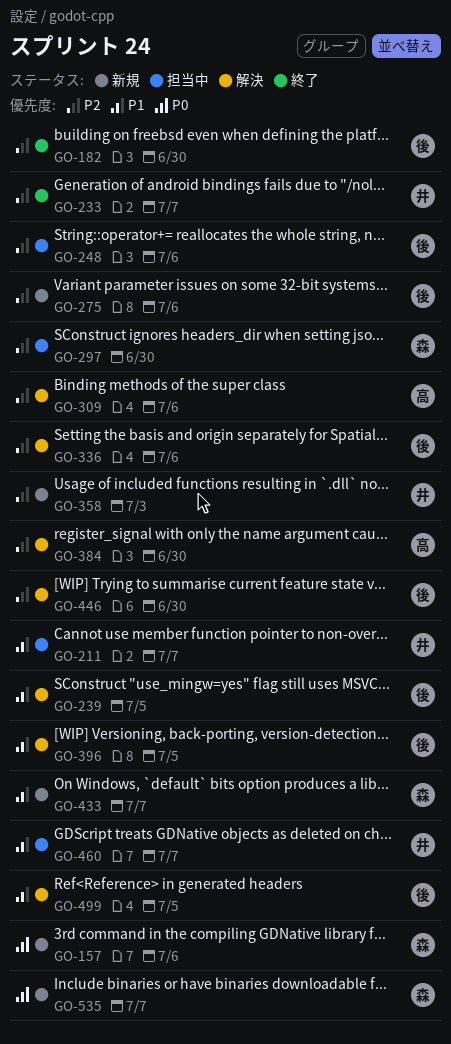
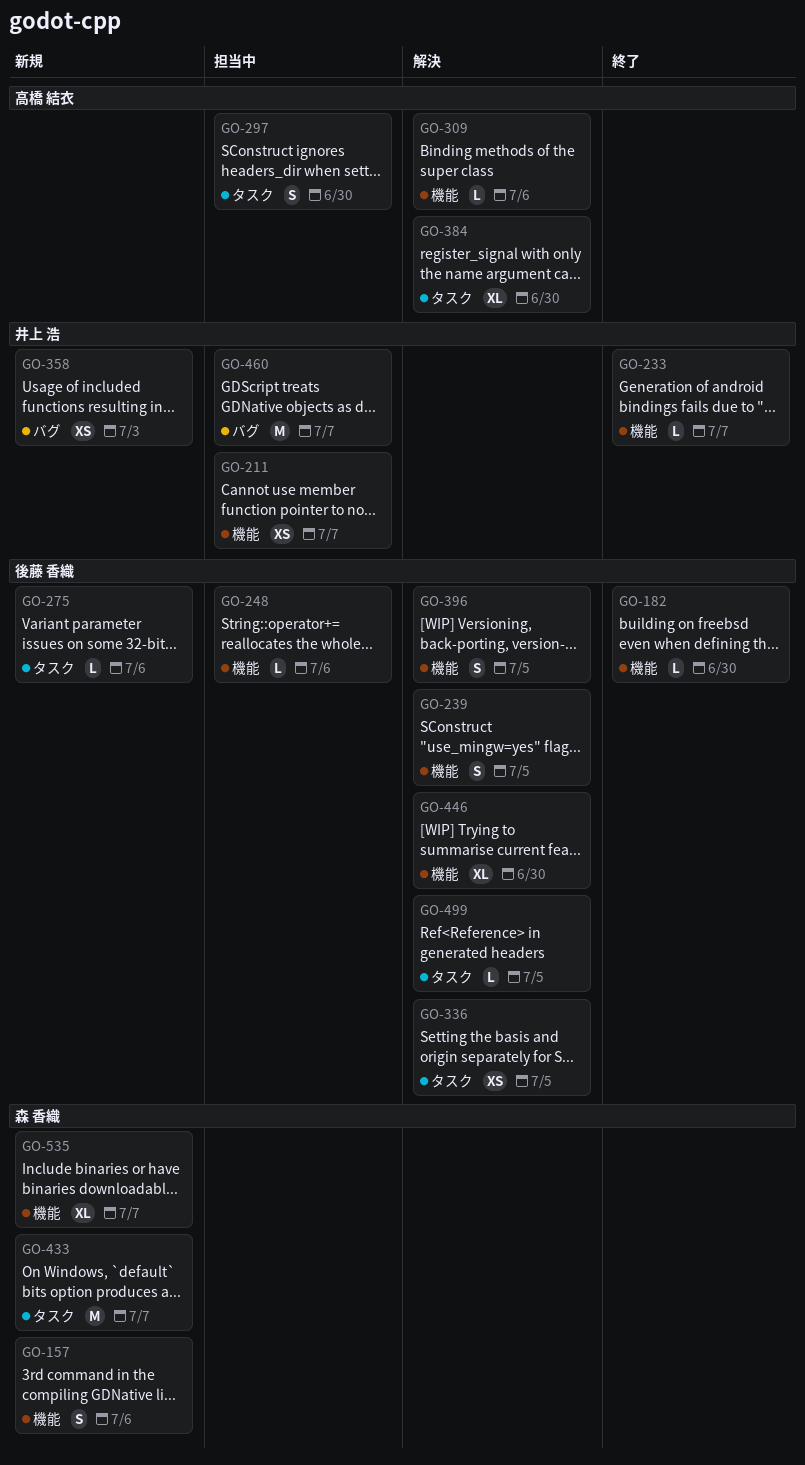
GO-297, owner: 森 香織 -> 高橋 結衣
GO-336, due: Jul 6 -> Jul 5

